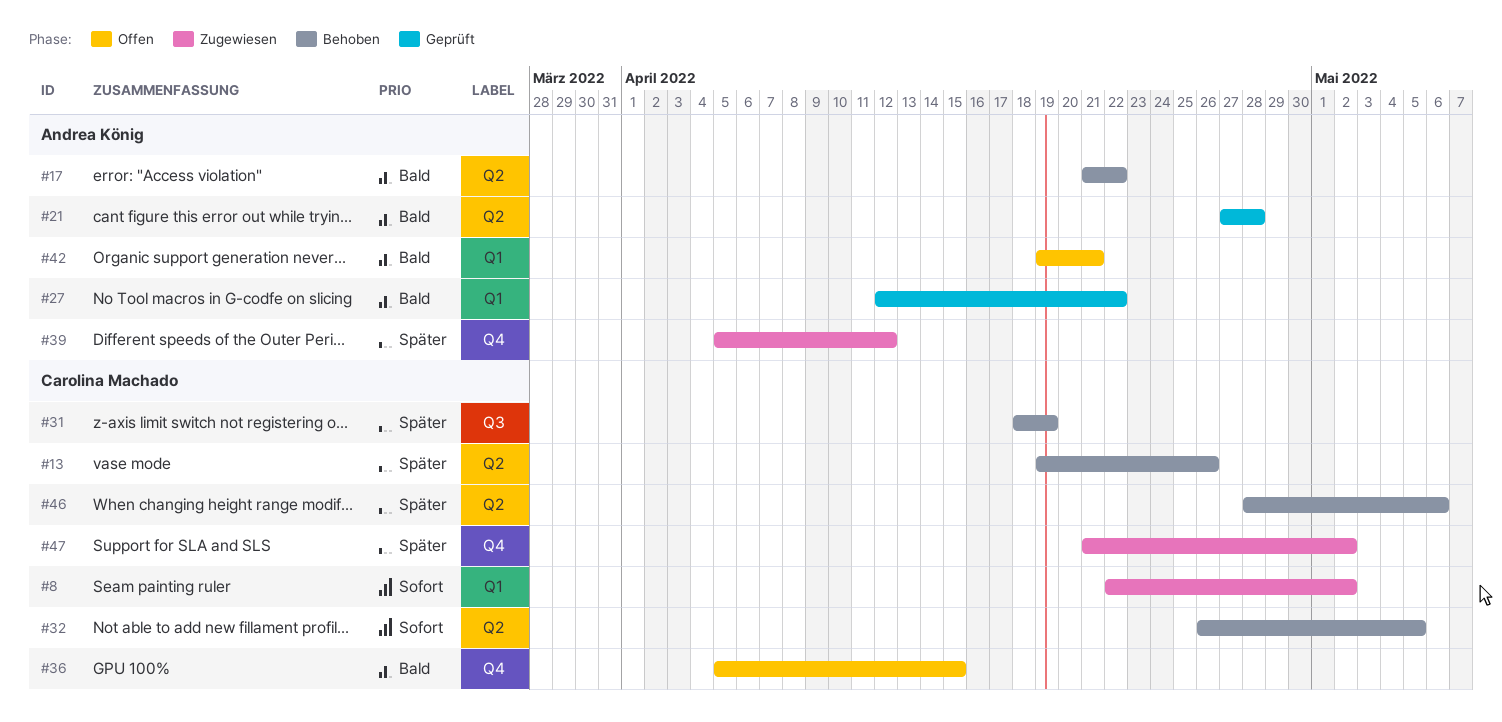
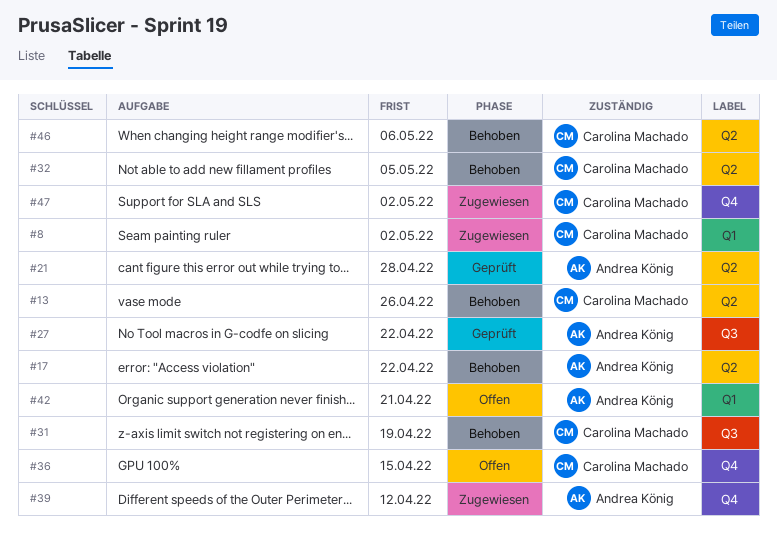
#27, label: Q1 -> Q3

